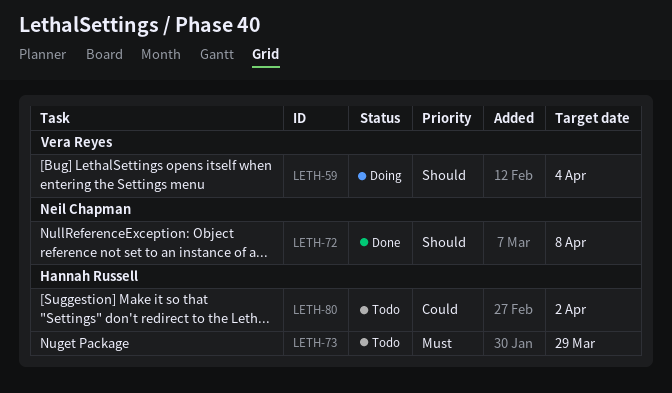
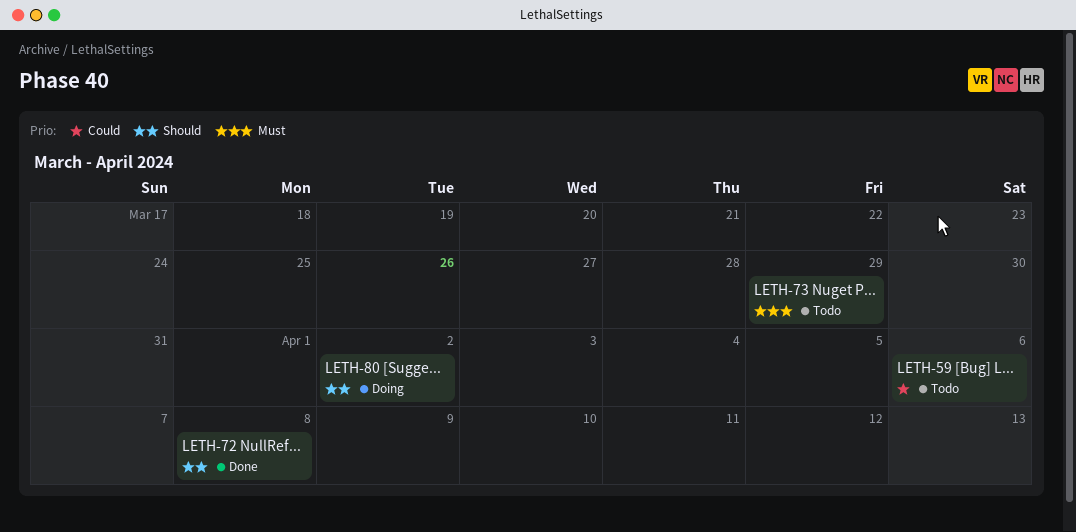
LETH-59, status: Doing -> Todo
LETH-59, priority: Should -> Could
LETH-59, due: Apr 4 -> Apr 6
LETH-80, status: Todo -> Doing
LETH-80, priority: Could -> Should

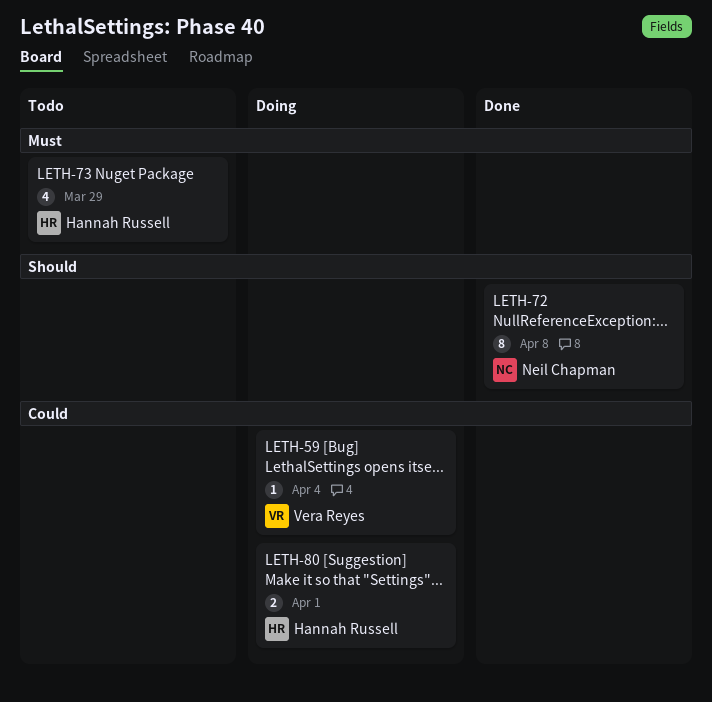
LETH-59, status: Todo -> Doing
LETH-59, due: Apr 6 -> Apr 4
LETH-80, priority: Should -> Could
LETH-80, due: Apr 2 -> Apr 1

